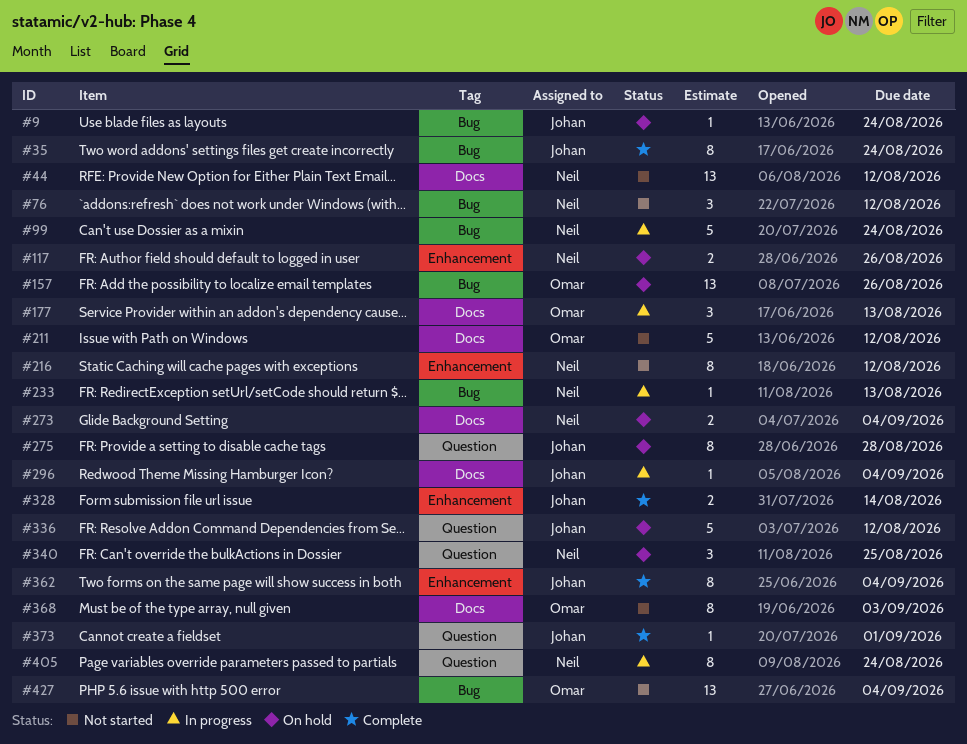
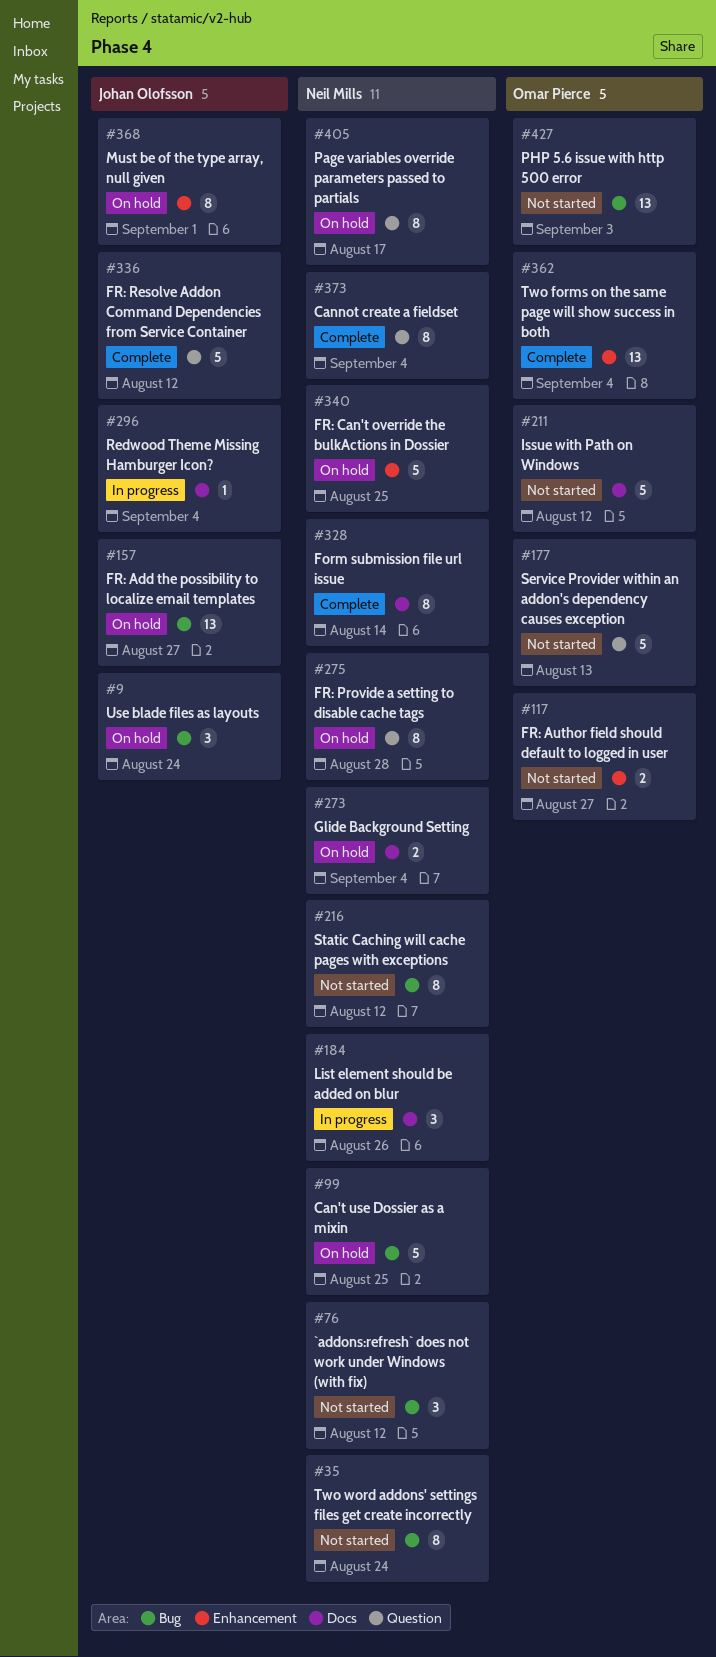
#9, estimate: 1 -> 3
#35, status: Complete -> Not started
#35, owner: Johan Olofsson -> Neil Mills
#44: present -> none
#99, status: In progress -> On hold
#99, due: Aug 24 -> Aug 25
#117, status: On hold -> Not started
#117, owner: Neil Mills -> Omar Pierce
#117, due: Aug 26 -> Aug 27
#157, owner: Omar Pierce -> Johan Olofsson
#157, due: Aug 26 -> Aug 27
#177, status: In progress -> Not started
#177, label: Docs -> Question
#177, estimate: 3 -> 5
#184: none -> present
#216, label: Enhancement -> Bug
#233: present -> none
#275, owner: Johan Olofsson -> Neil Mills
#328, owner: Johan Olofsson -> Neil Mills
#328, label: Enhancement -> Docs
#328, estimate: 2 -> 8
#336, status: On hold -> Complete
#340, label: Question -> Enhancement
#340, estimate: 3 -> 5
#362, owner: Johan Olofsson -> Omar Pierce
#362, estimate: 8 -> 13
#368, status: Not started -> On hold
#368, owner: Omar Pierce -> Johan Olofsson
#368, label: Docs -> Enhancement
#368, due: Sep 3 -> Sep 1
#373, owner: Johan Olofsson -> Neil Mills
#373, estimate: 1 -> 8
#373, due: Sep 1 -> Sep 4
#405, status: In progress -> On hold
#405, due: Aug 24 -> Aug 17
#427, due: Sep 4 -> Sep 3

